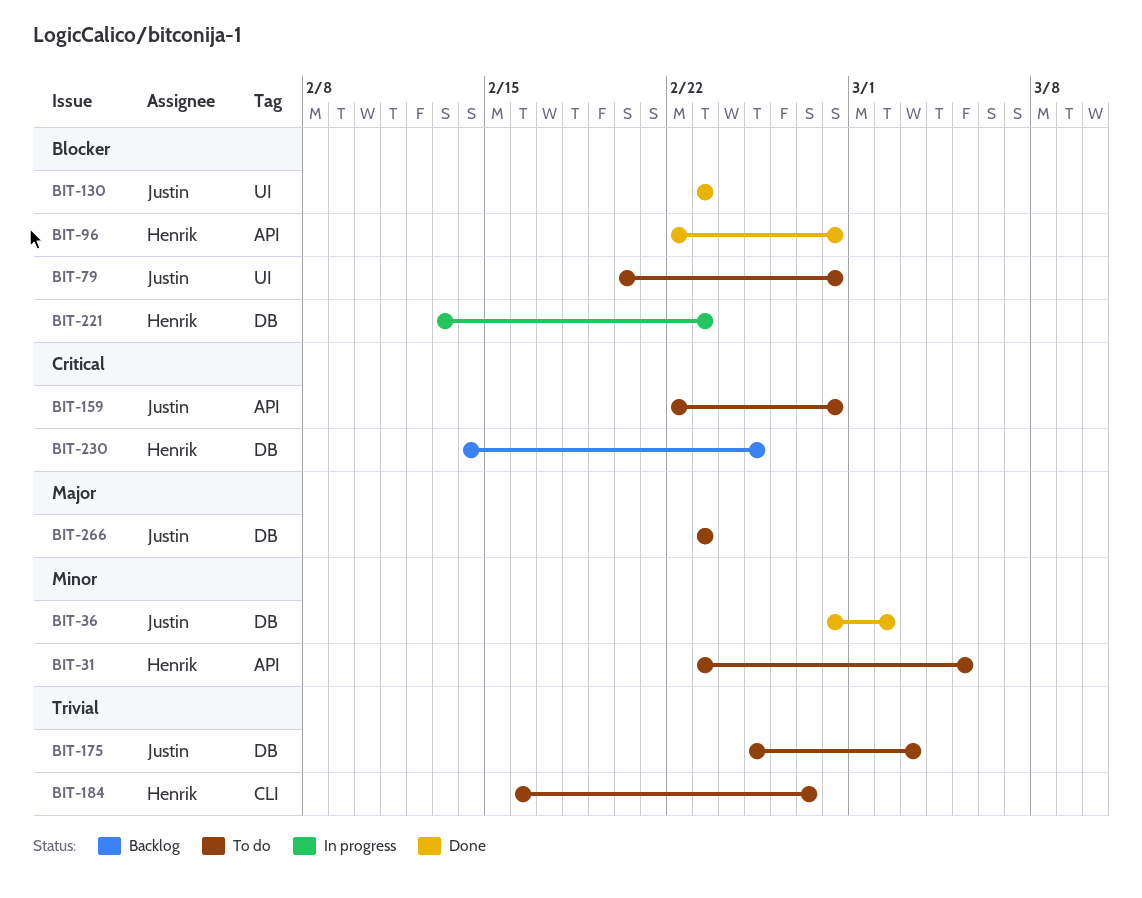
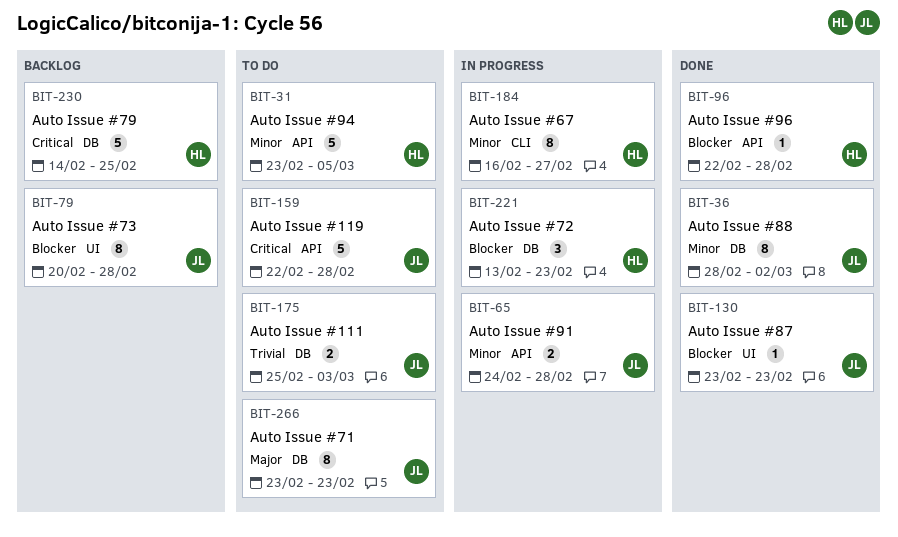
BIT-65: none -> present
BIT-79, status: To do -> Backlog
BIT-184, status: To do -> In progress
BIT-184, priority: Trivial -> Minor

